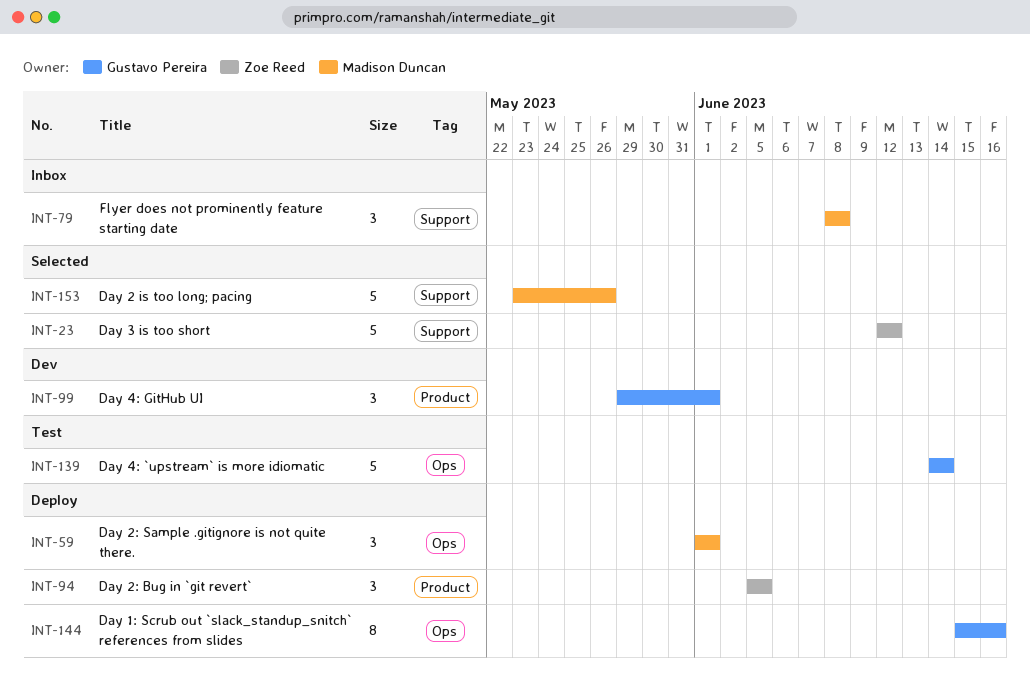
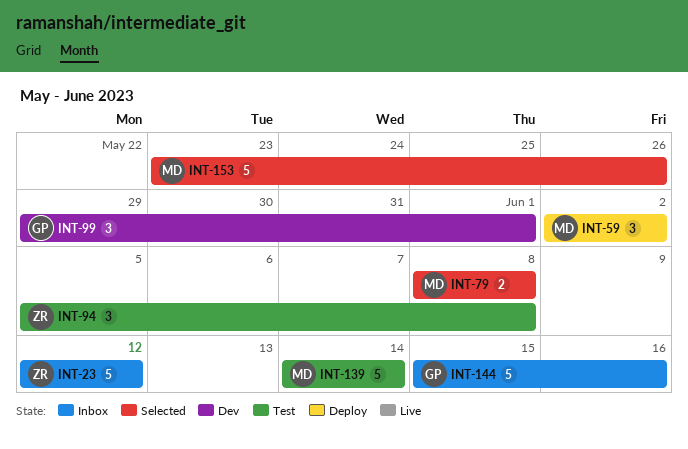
INT-23, status: Selected -> Inbox
INT-59, start: Jun 1 -> Jun 2
INT-59, due: Jun 1 -> Jun 2
INT-79, status: Inbox -> Selected
INT-79, estimate: 3 -> 2
INT-94, status: Deploy -> Test
INT-94, due: Jun 5 -> Jun 8
INT-139, owner: Gustavo Pereira -> Madison Duncan
INT-144, status: Deploy -> Inbox
INT-144, estimate: 8 -> 5

